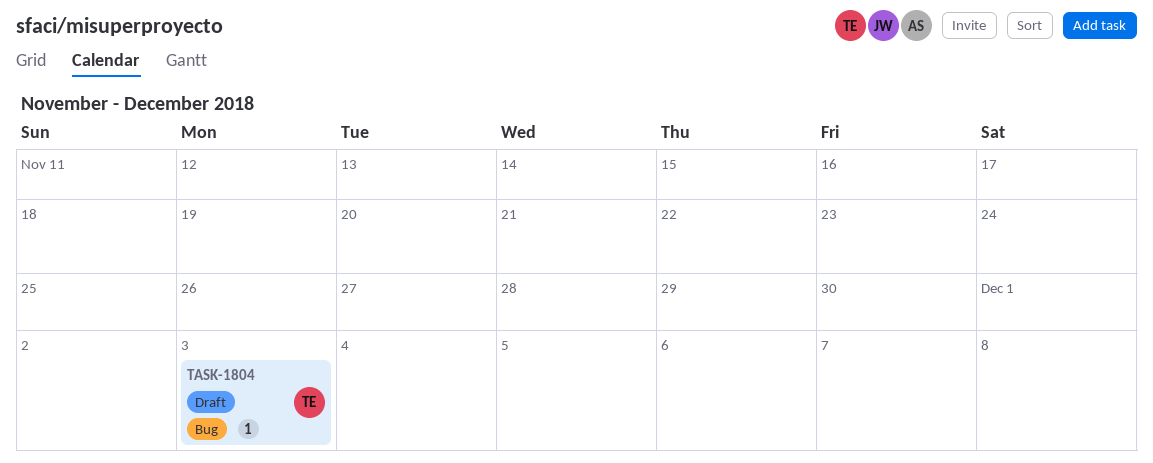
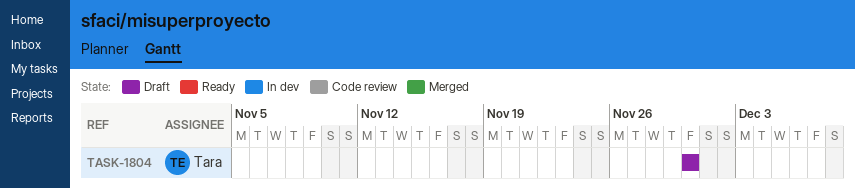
TASK-1804, due: Dec 3 -> Nov 30

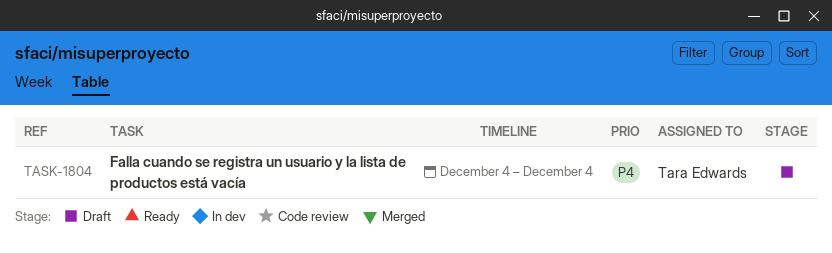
TASK-1804, start: Nov 30 -> Dec 4
TASK-1804, due: Nov 30 -> Dec 4

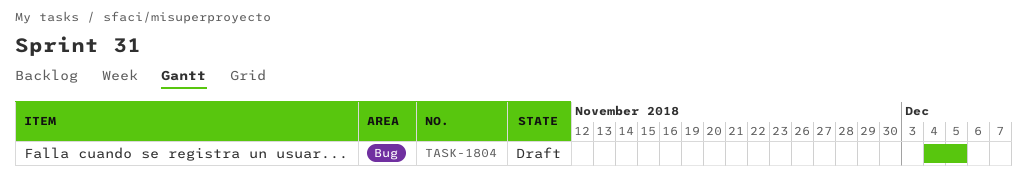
TASK-1804, due: Dec 4 -> Dec 5

